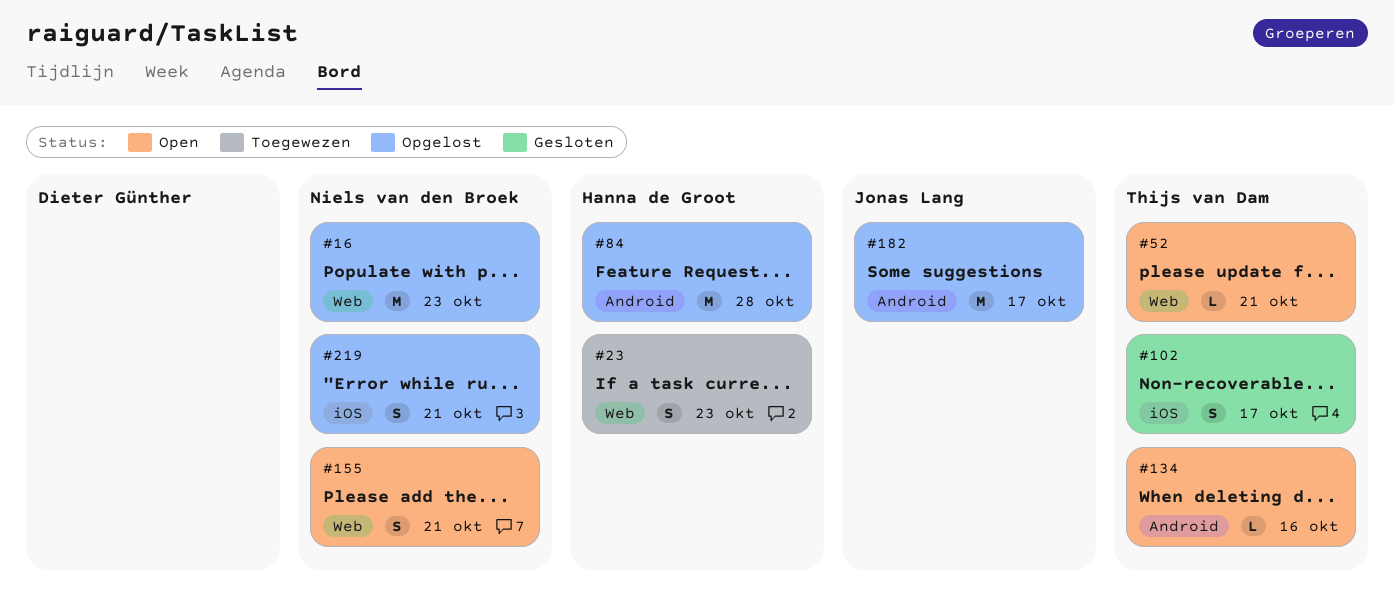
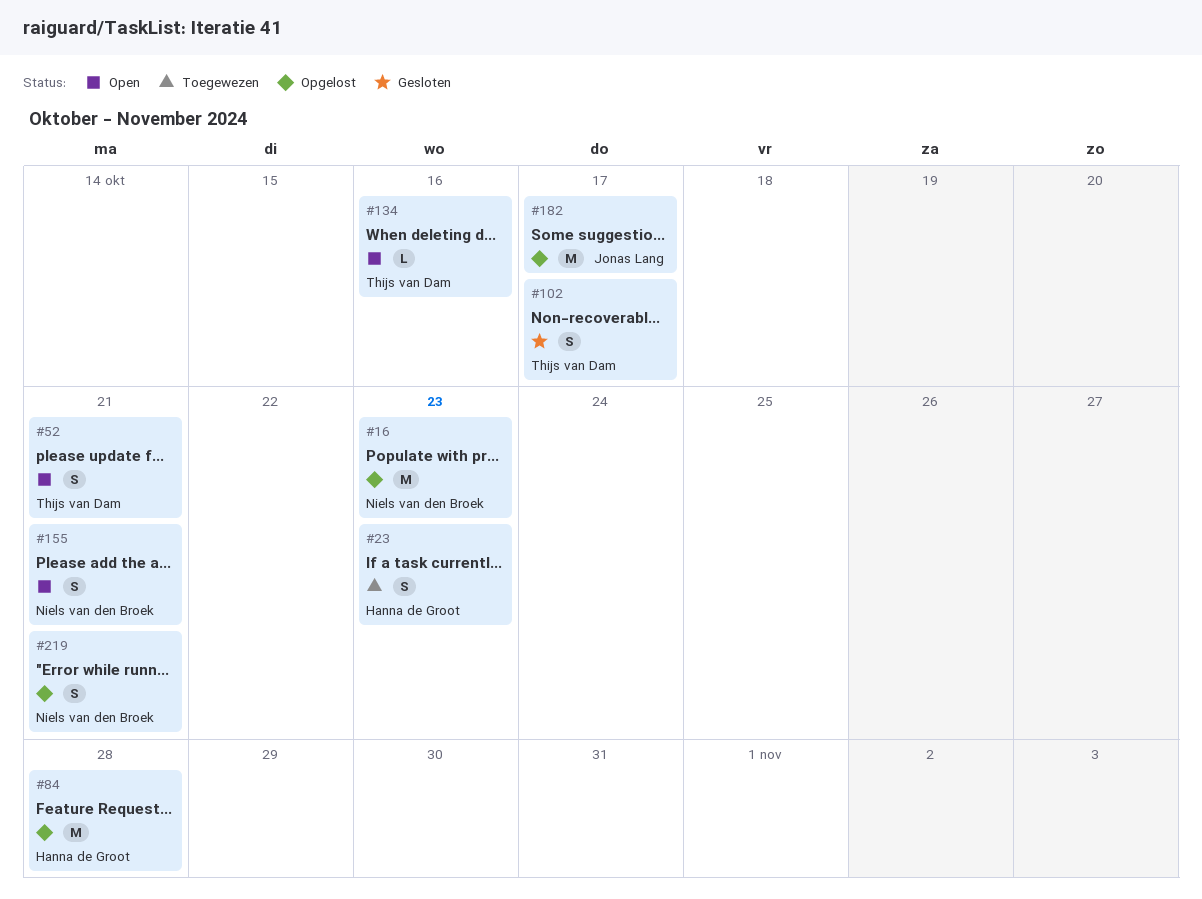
#52, estimate: L -> S

